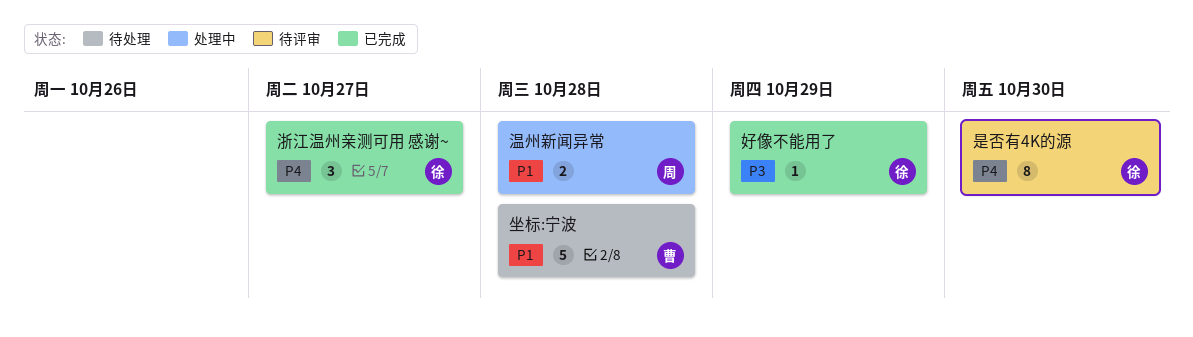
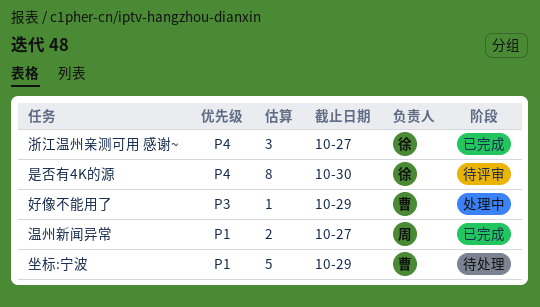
坐标:宁波, due: Oct 28 -> Oct 29
好像不能用了, status: 已完成 -> 处理中
好像不能用了, owner: 徐 -> 曹
温州新闻异常, status: 处理中 -> 已完成
温州新闻异常, due: Oct 28 -> Oct 27

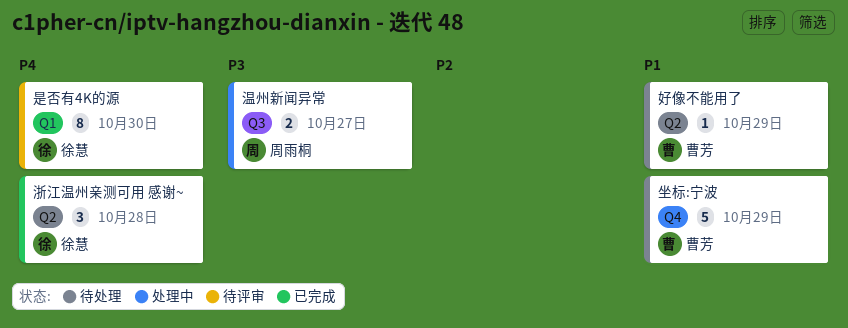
好像不能用了, status: 处理中 -> 待处理
好像不能用了, priority: P3 -> P1
浙江温州亲测可用 感谢~, due: Oct 27 -> Oct 28
温州新闻异常, status: 已完成 -> 处理中
温州新闻异常, priority: P1 -> P3

